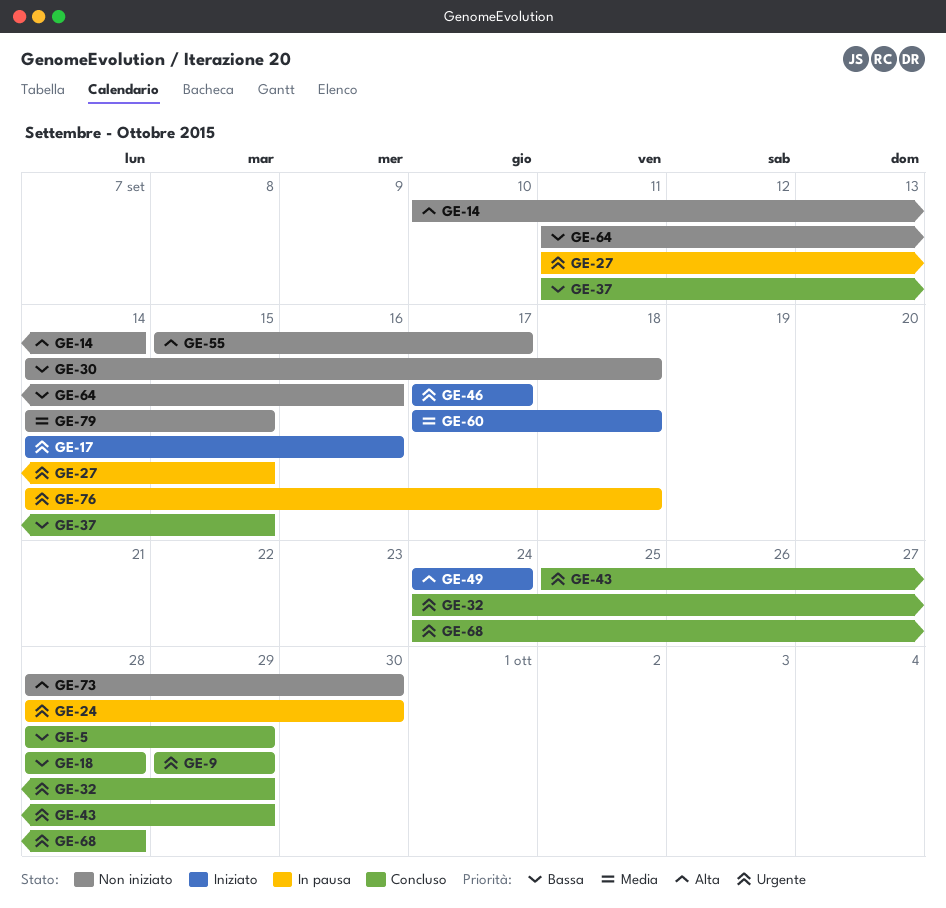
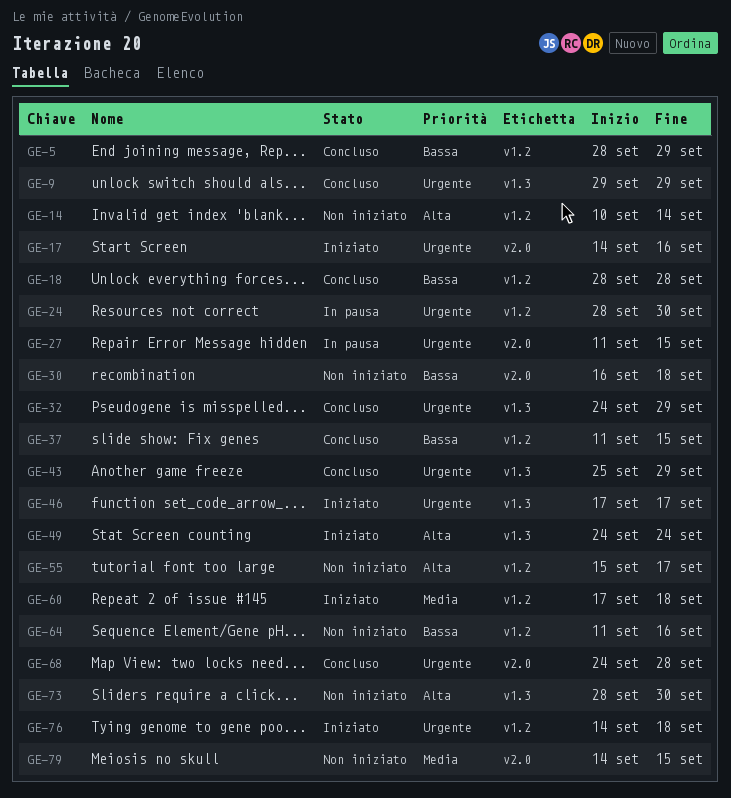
GE-30, start: Sep 14 -> Sep 16
GE-76, status: In pausa -> Iniziato

